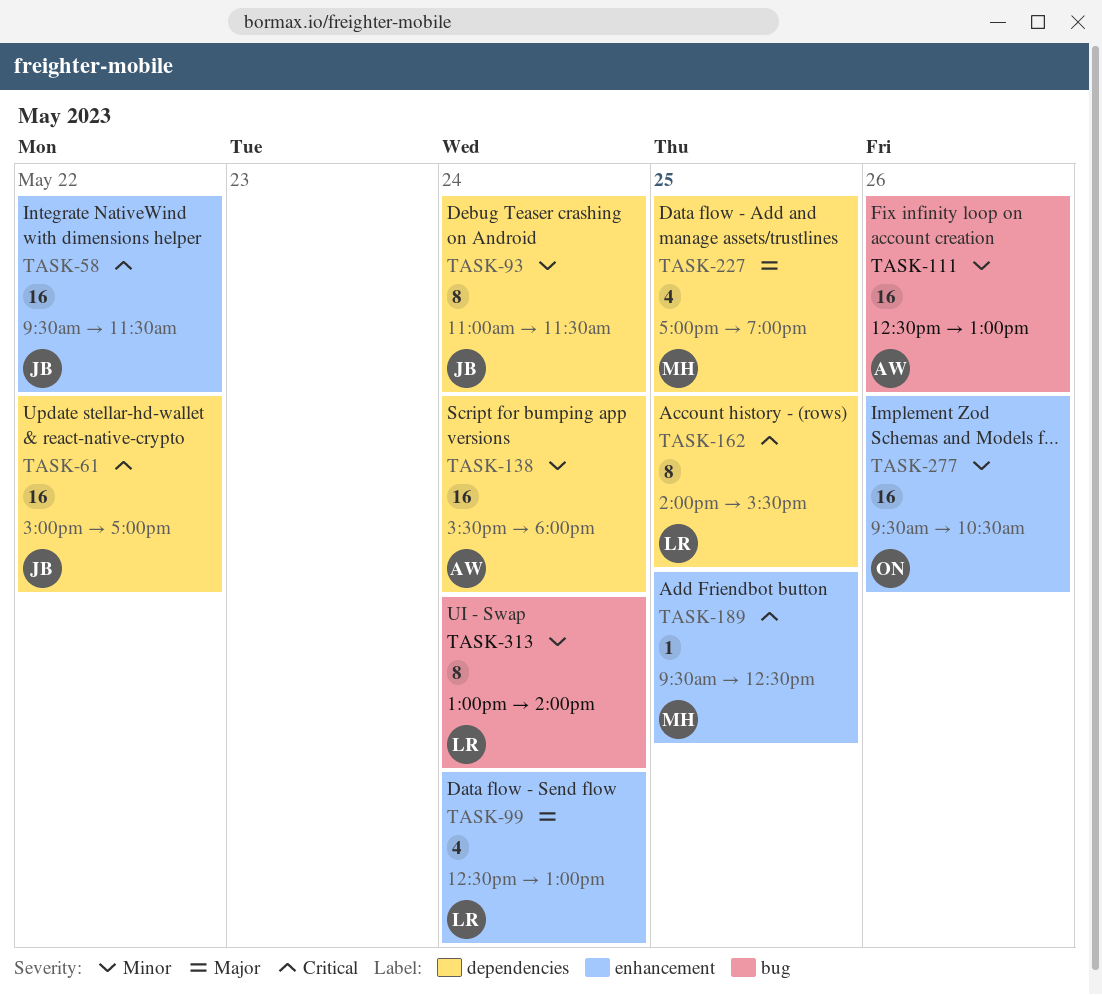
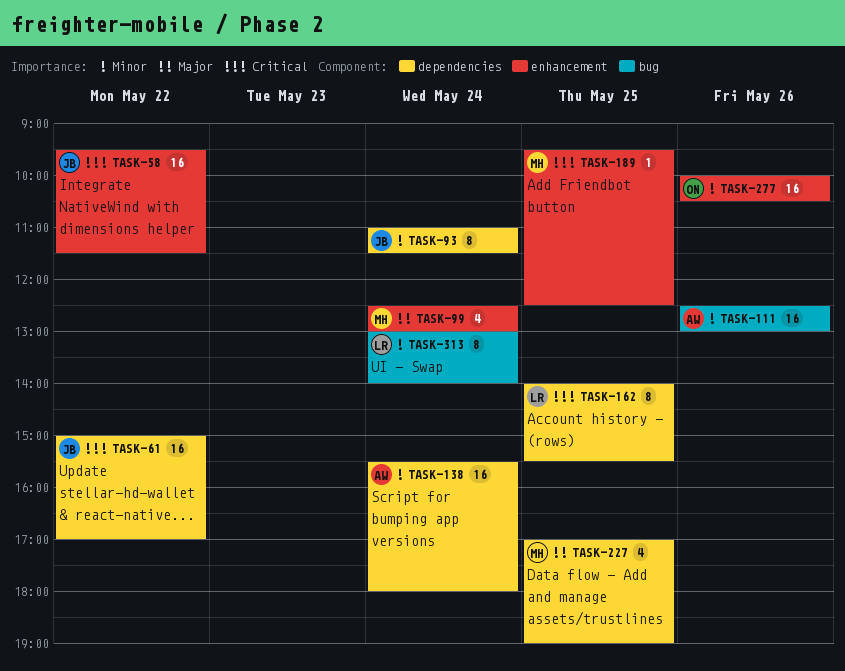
TASK-99, owner: LR -> MH
TASK-277, begins: 09:30 -> 10:00

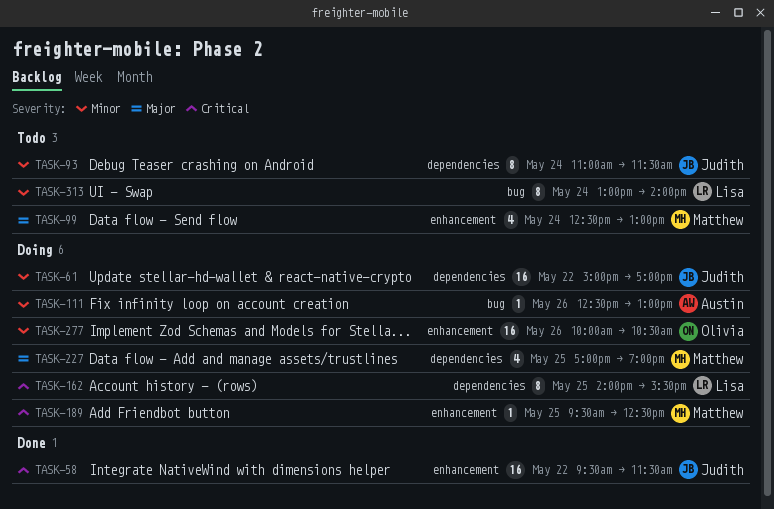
TASK-61, priority: Critical -> Minor
TASK-111, estimate: 16 -> 1
TASK-138: present -> none

